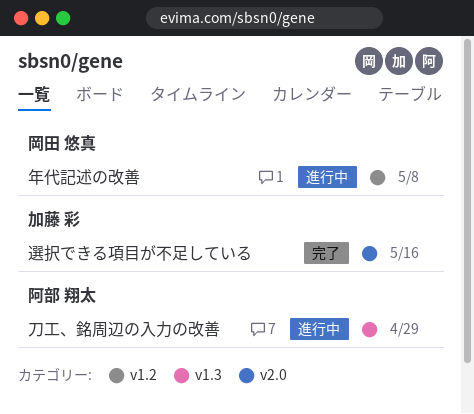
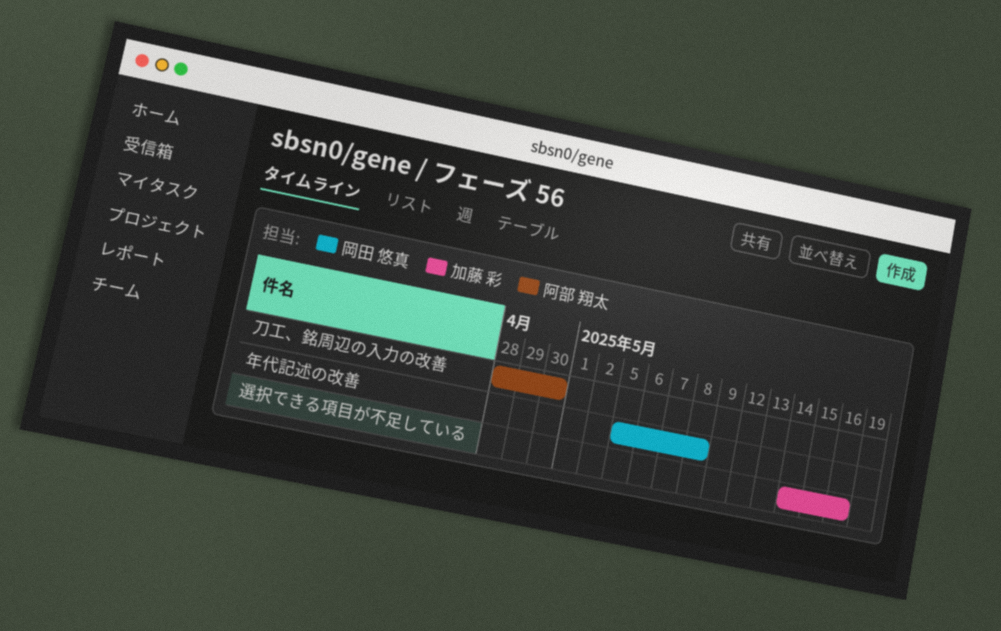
刀工、銘周辺の入力の改善, due: Apr 29 -> Apr 30

